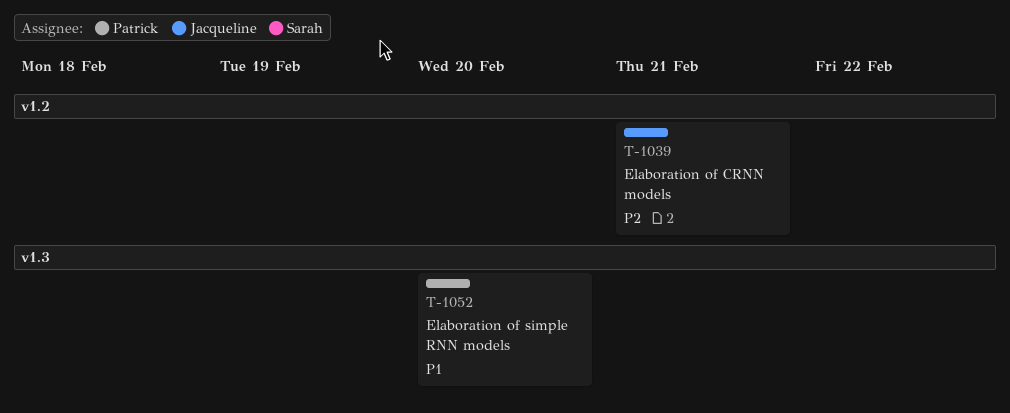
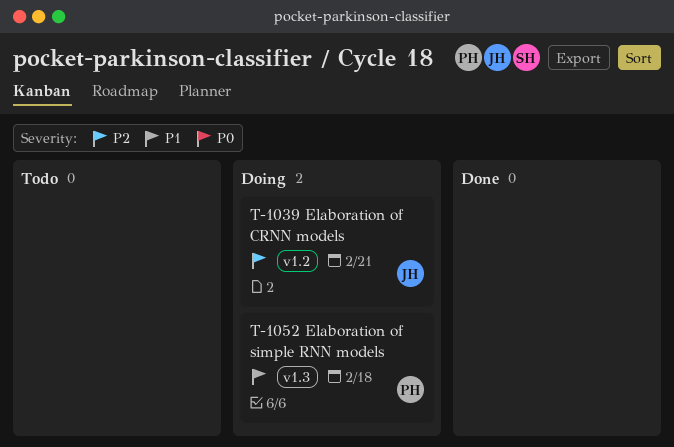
T-1052, due: Feb 20 -> Feb 18

